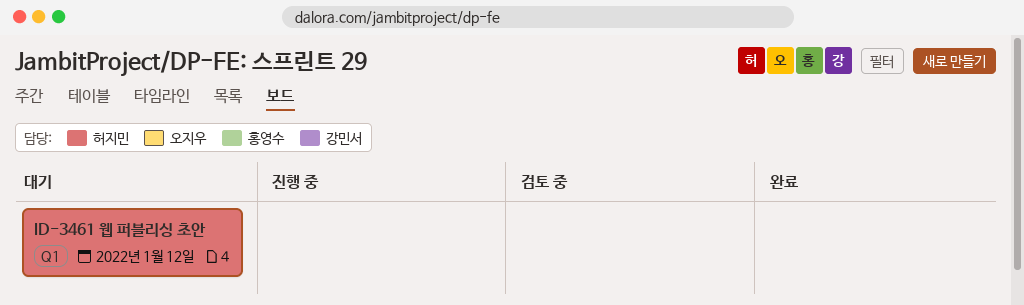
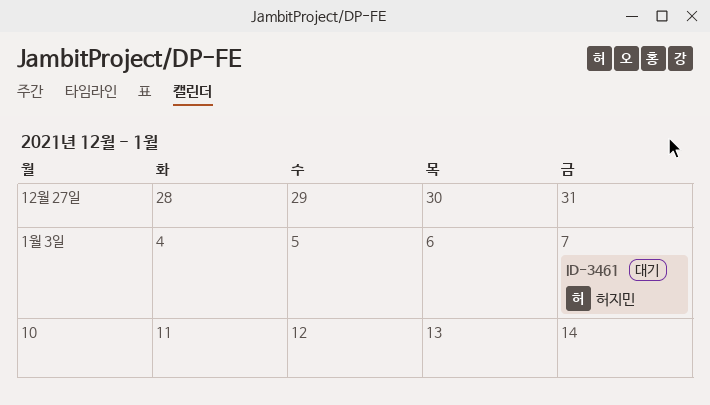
ID-3461, due: Jan 12 -> Jan 7

